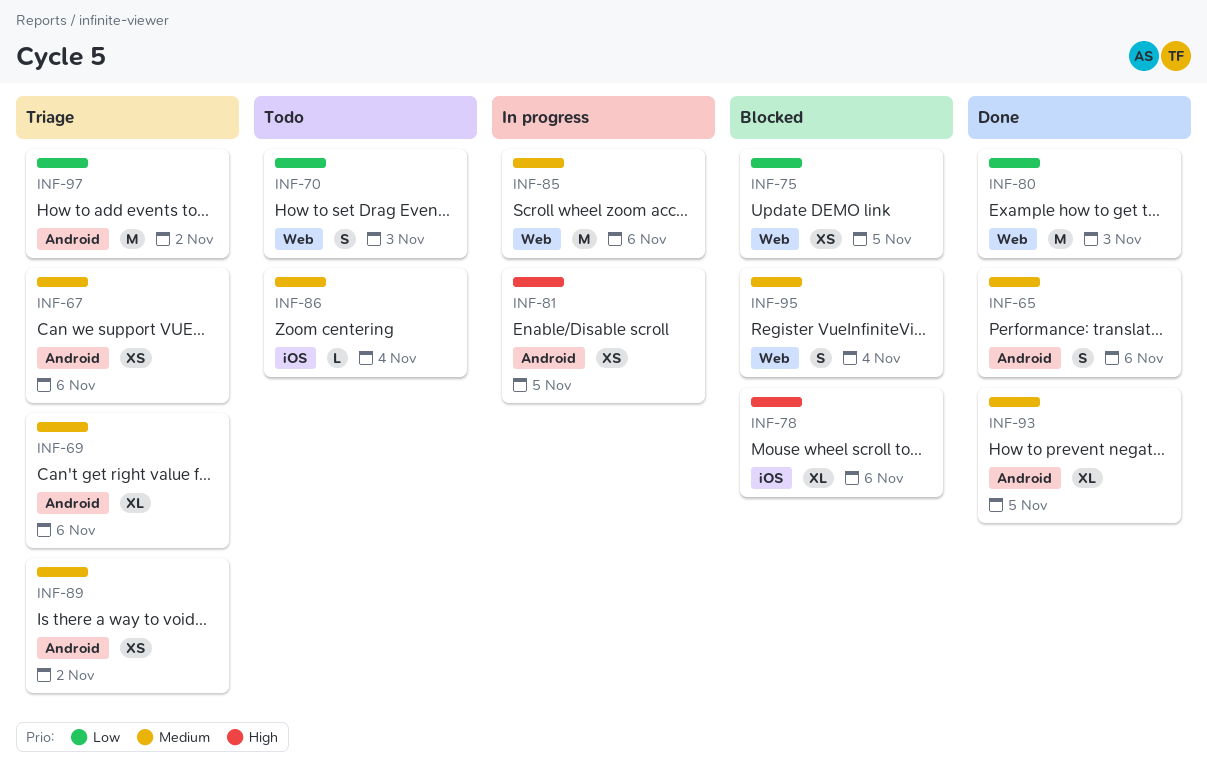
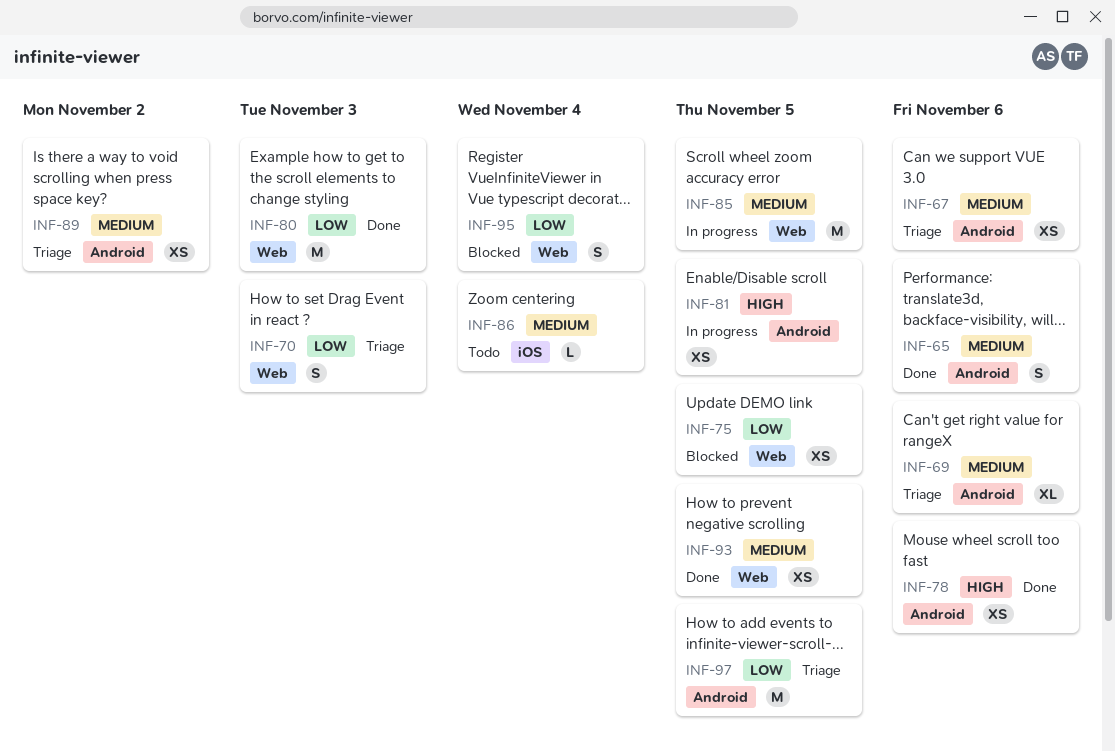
INF-70, status: Todo -> Triage
INF-78, status: Blocked -> Done
INF-78, label: iOS -> Android
INF-78, estimate: XL -> XS
INF-85, due: Nov 6 -> Nov 5
INF-93, label: Android -> Web
INF-93, estimate: XL -> XS
INF-95, priority: Medium -> Low
INF-97, due: Nov 2 -> Nov 5

